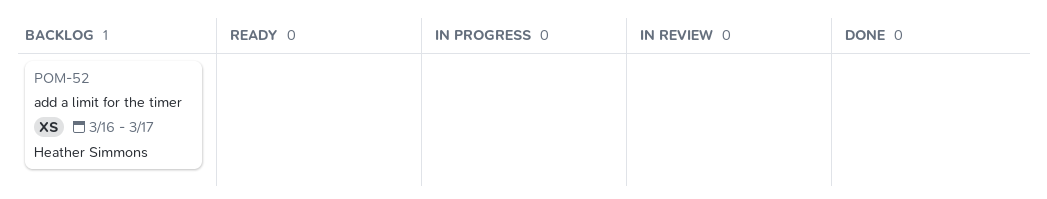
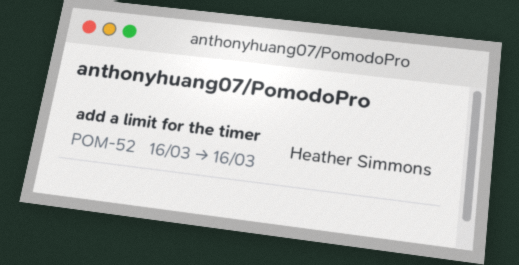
POM-52, due: Mar 17 -> Mar 16

